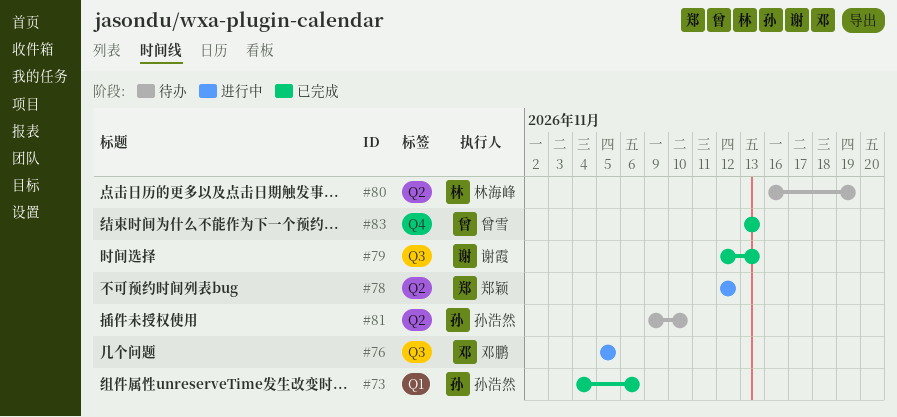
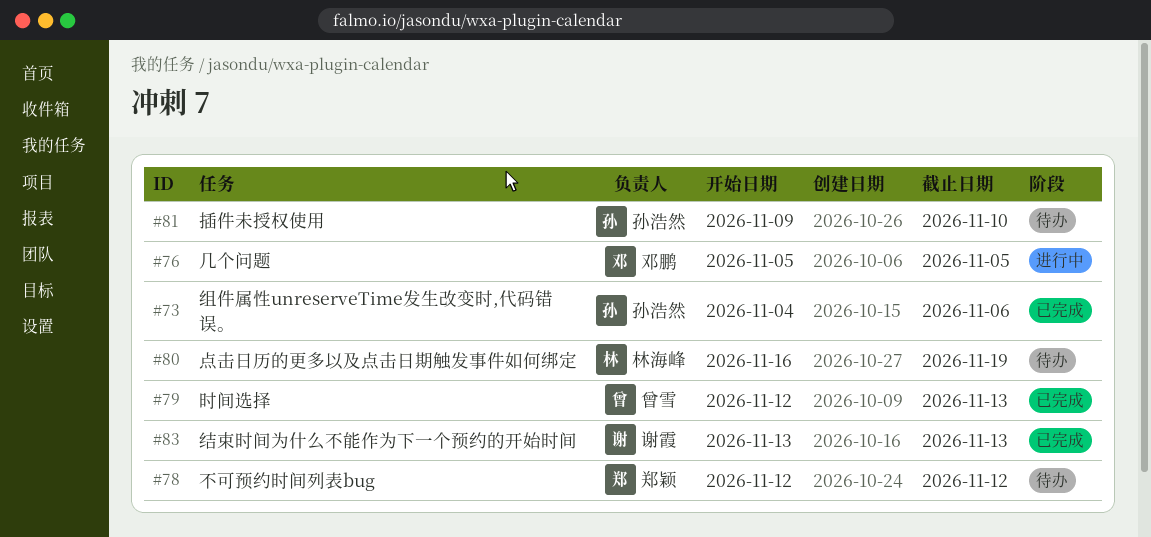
#78, status: 进行中 -> 待办
#79, owner: 谢霞 -> 曾雪
#83, owner: 曾雪 -> 谢霞

